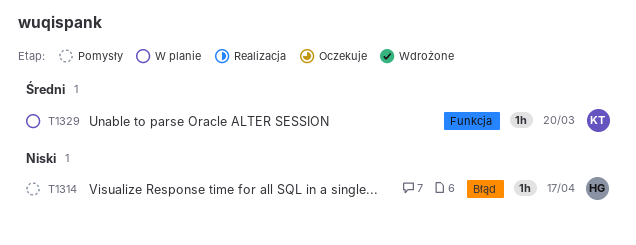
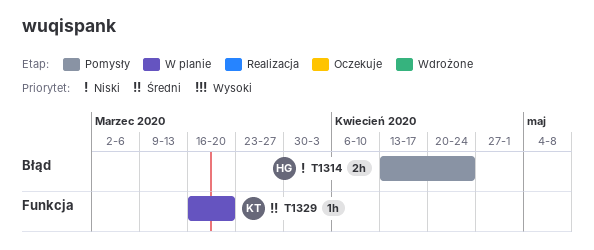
T1314, estimate: 1h -> 2h
T1314, due: Apr 17 -> Apr 24

